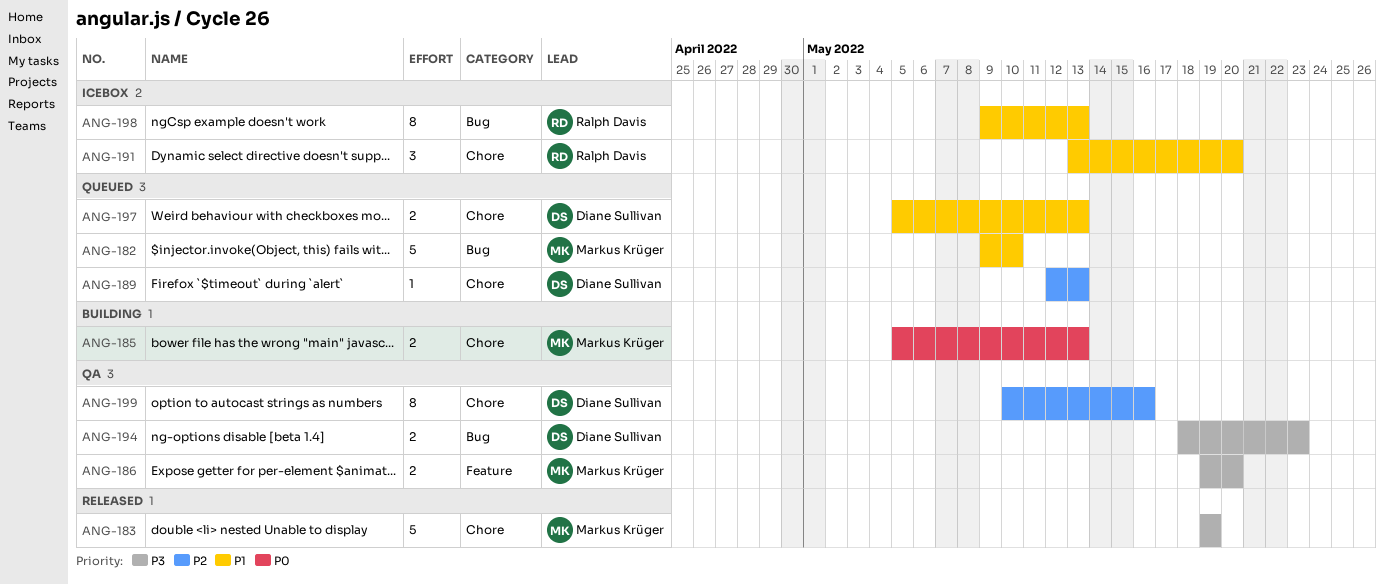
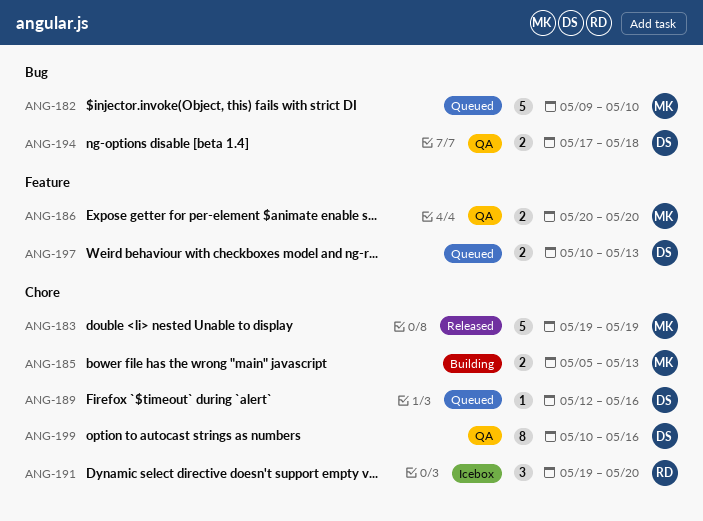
ANG-186, start: May 19 -> May 20
ANG-189, due: May 13 -> May 16
ANG-191, start: May 13 -> May 19
ANG-194, start: May 18 -> May 17
ANG-194, due: May 23 -> May 18
ANG-197, label: Chore -> Feature
ANG-197, start: May 5 -> May 10
ANG-198: present -> none

